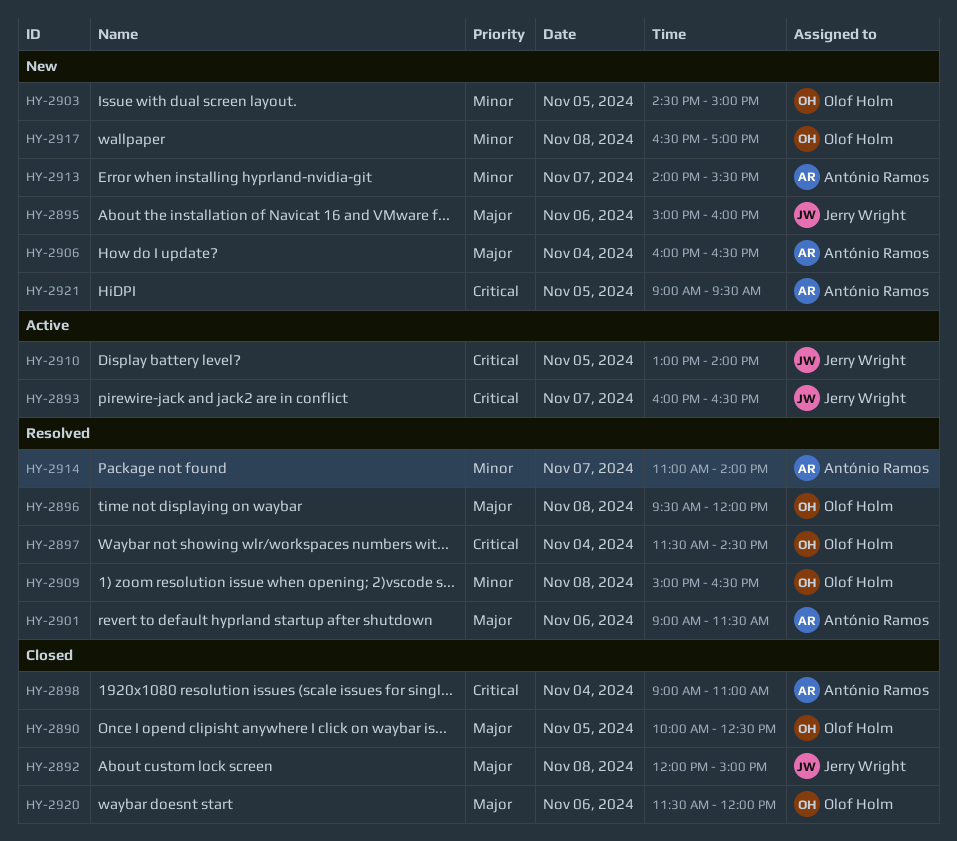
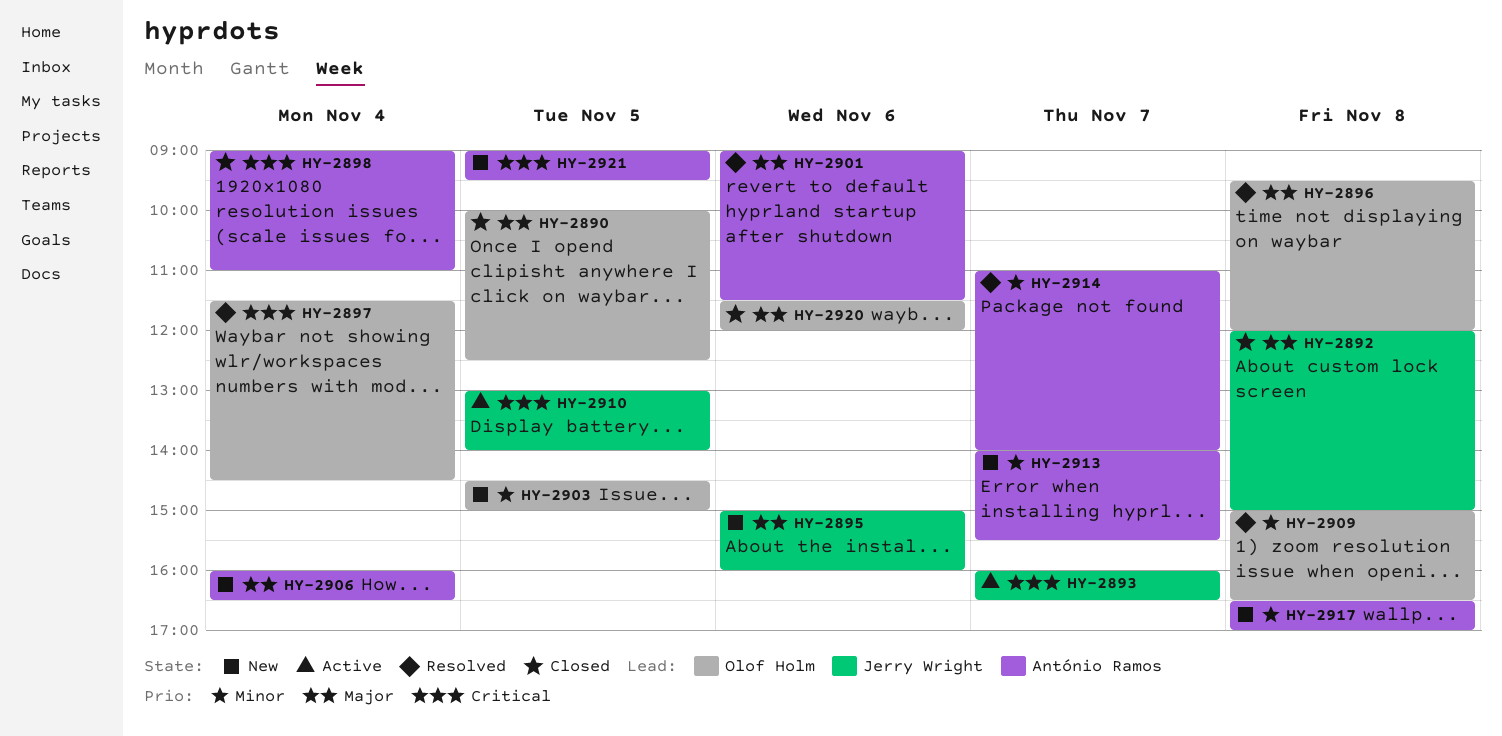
HY-2917, owner: Olof Holm -> António Ramos

